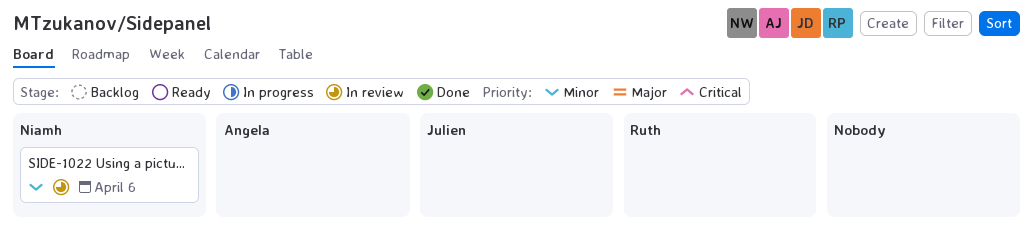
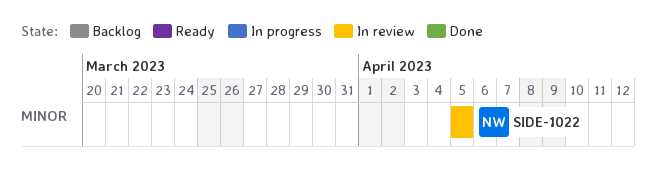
SIDE-1022, due: Apr 6 -> Apr 5

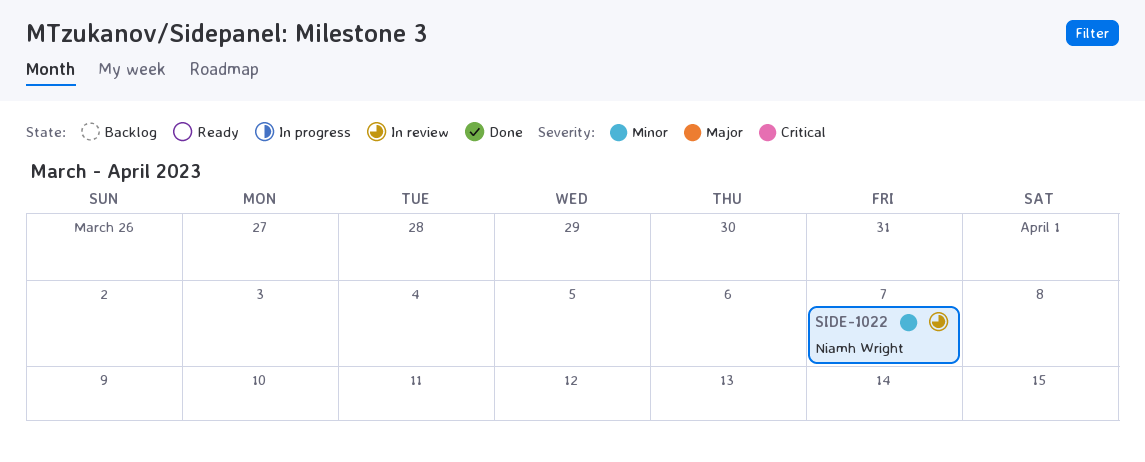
SIDE-1022, due: Apr 5 -> Apr 7

